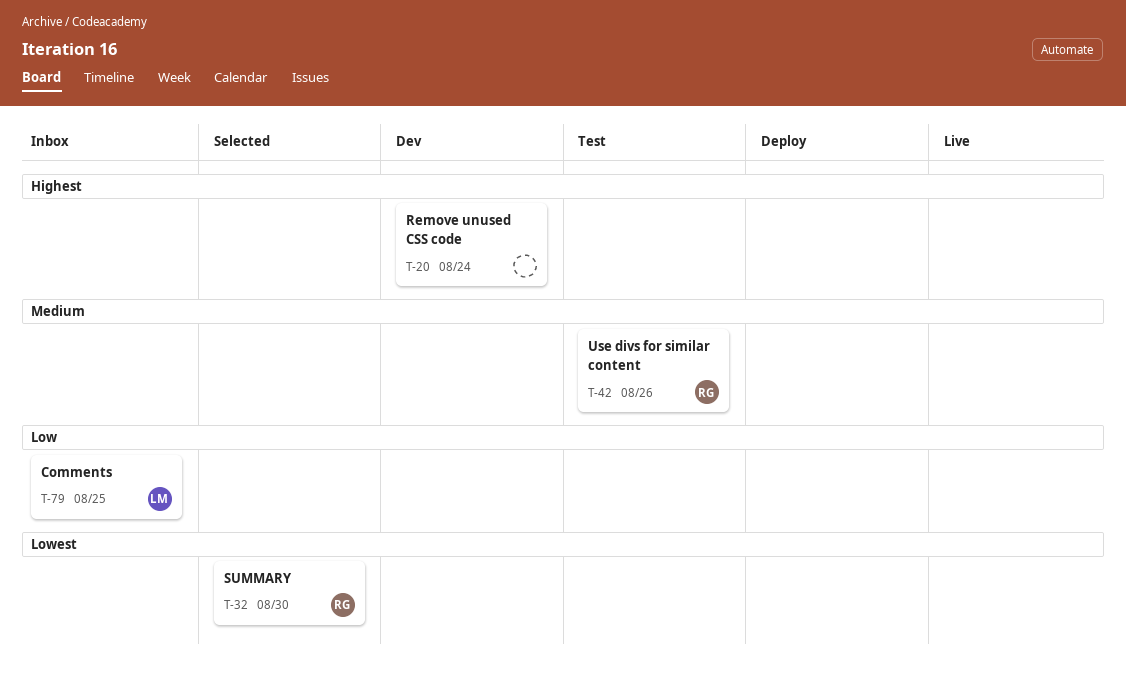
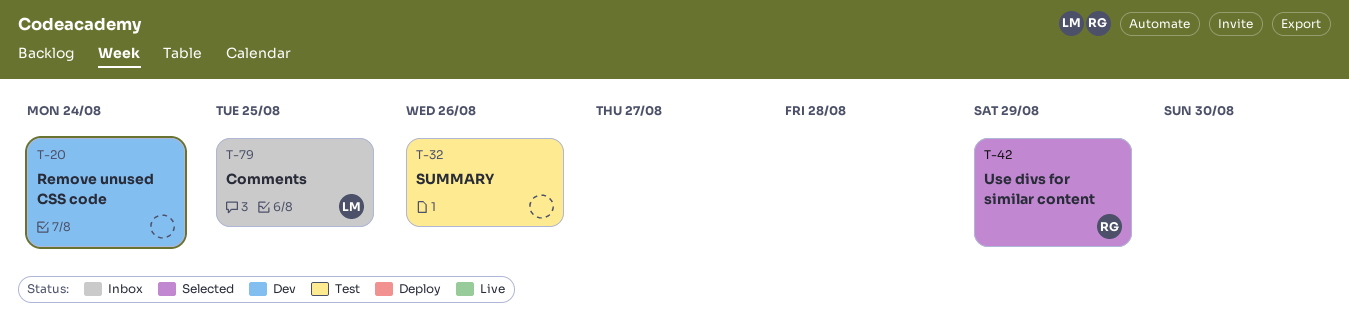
T-32, status: Selected -> Test
T-32, owner: RG -> none
T-32, day: Aug 30 -> Aug 26
T-42, status: Test -> Selected
T-42, day: Aug 26 -> Aug 29

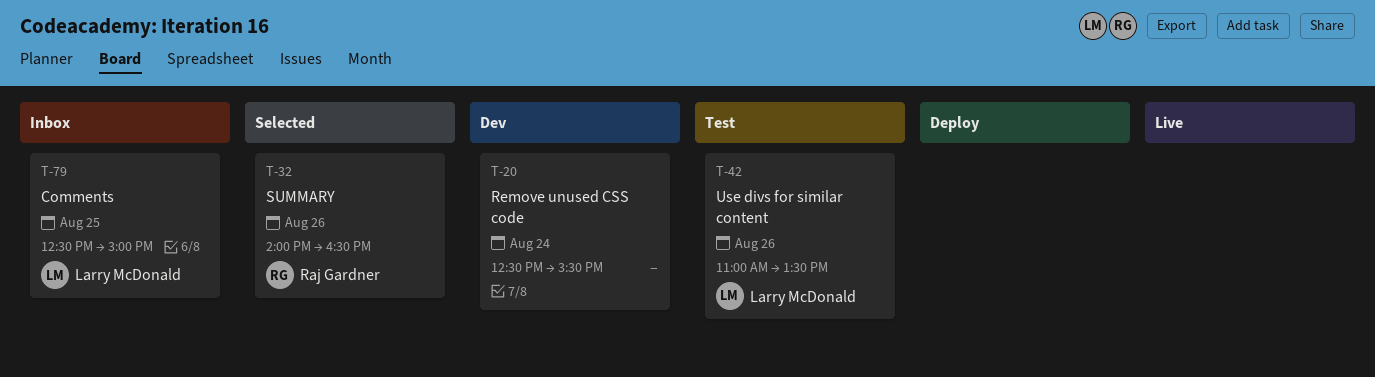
T-32, status: Test -> Selected
T-32, owner: none -> Raj Gardner
T-42, status: Selected -> Test
T-42, owner: Raj Gardner -> Larry McDonald
T-42, day: Aug 29 -> Aug 26

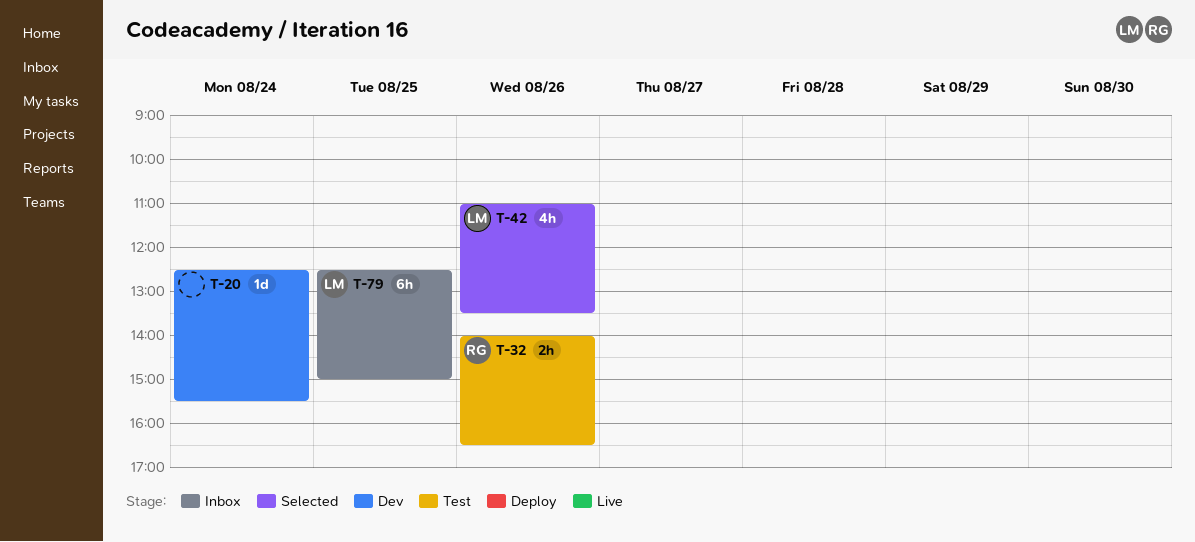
T-32, status: Selected -> Test
T-42, status: Test -> Selected

